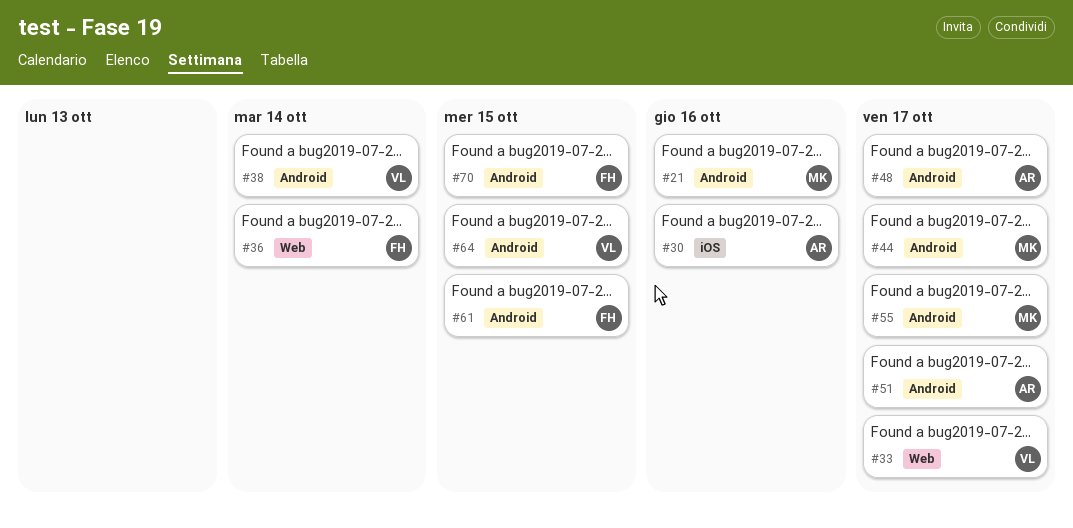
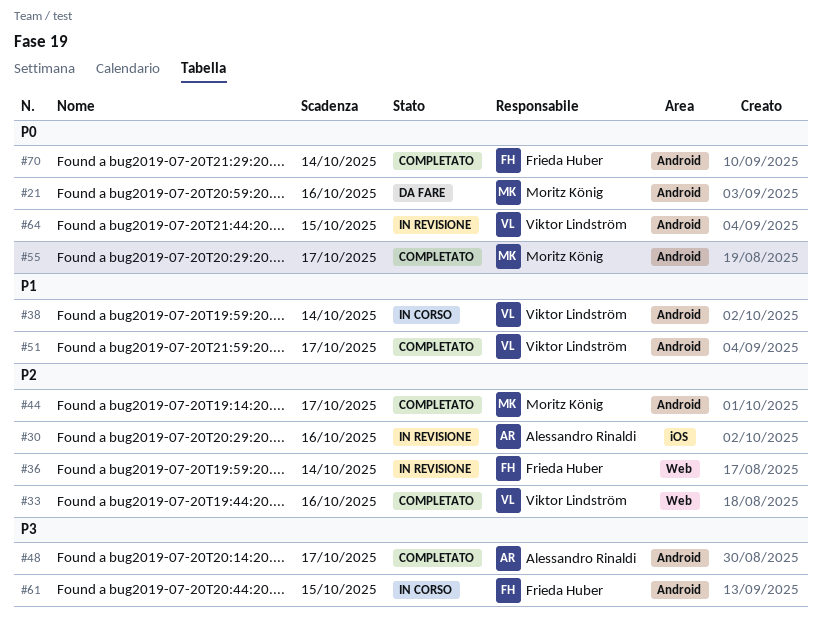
#33, due: Oct 17 -> Oct 16
#51, owner: Alessandro Rinaldi -> Viktor Lindström
#70, due: Oct 15 -> Oct 14

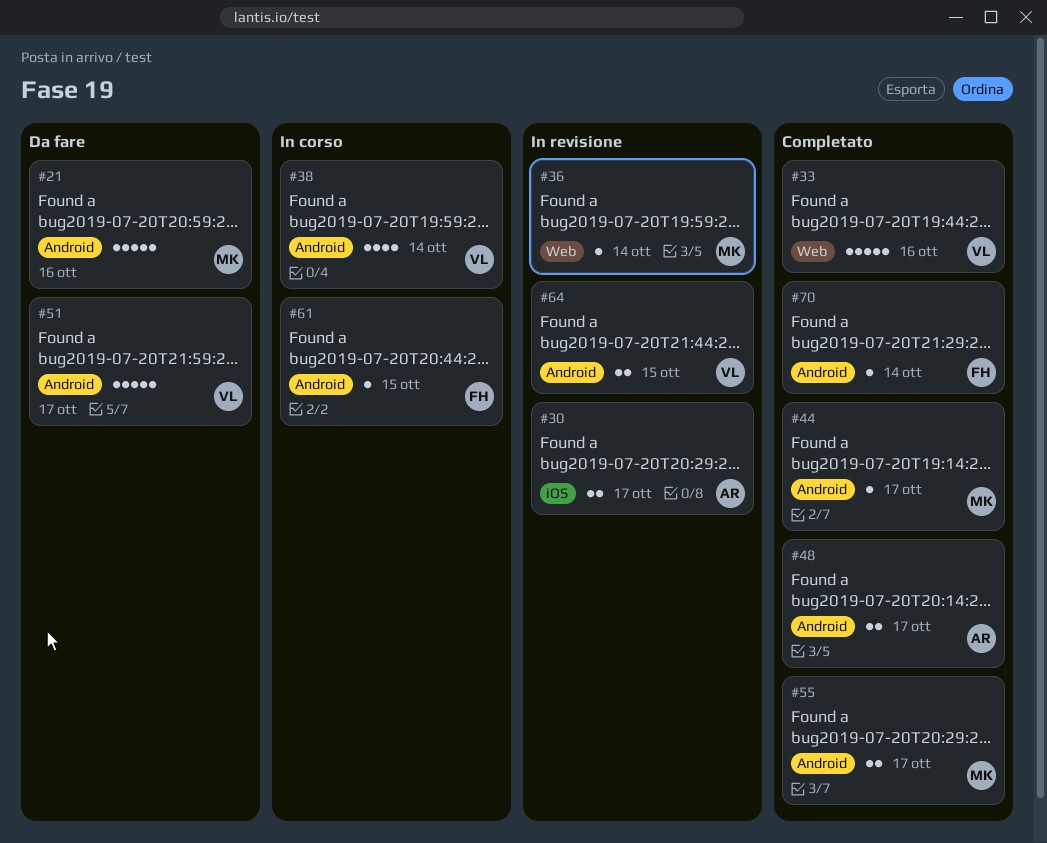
#30, due: Oct 16 -> Oct 17
#36, owner: Frieda Huber -> Moritz König
#51, status: Completato -> Da fare

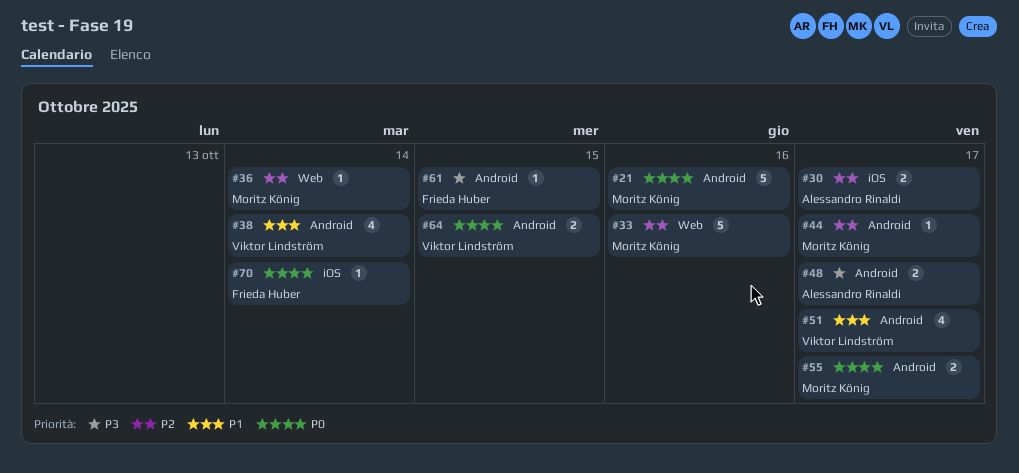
#33, owner: Viktor Lindström -> Moritz König
#51, estimate: 5 -> 4
#70, label: Android -> iOS

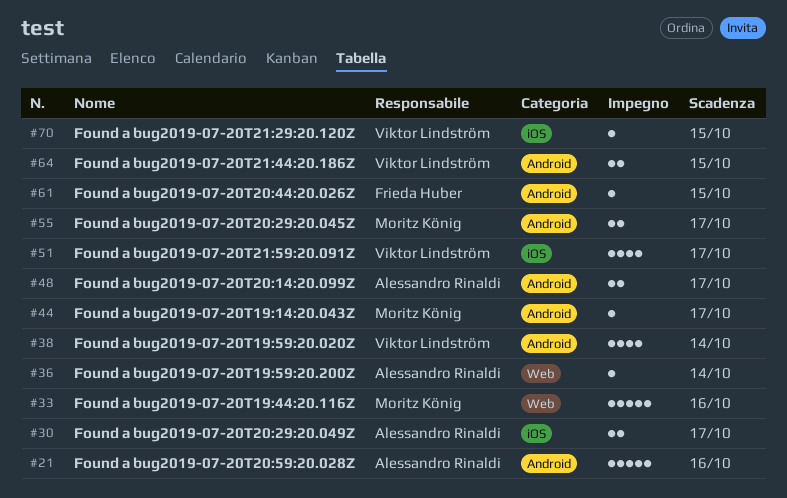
#21, owner: Moritz König -> Alessandro Rinaldi
#36, owner: Moritz König -> Alessandro Rinaldi
#51, label: Android -> iOS
#70, owner: Frieda Huber -> Viktor Lindström
#70, due: Oct 14 -> Oct 15

